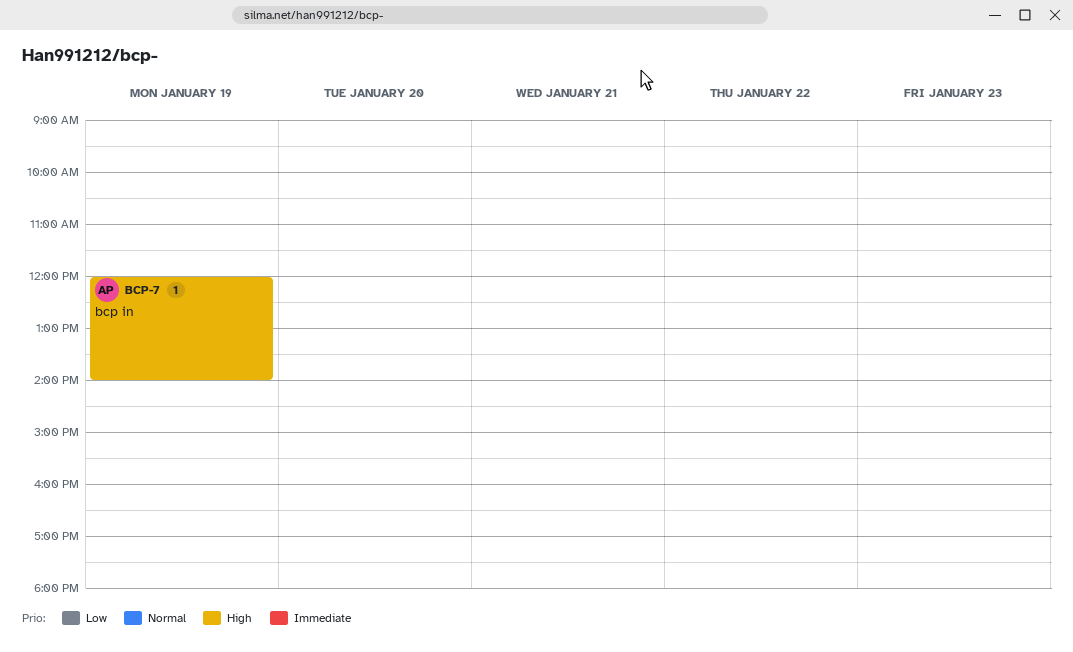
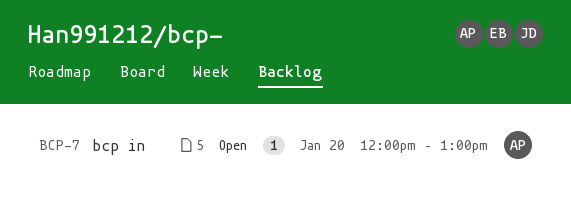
BCP-7, day: Jan 19 -> Jan 20
BCP-7, ends: 14:00 -> 13:00

